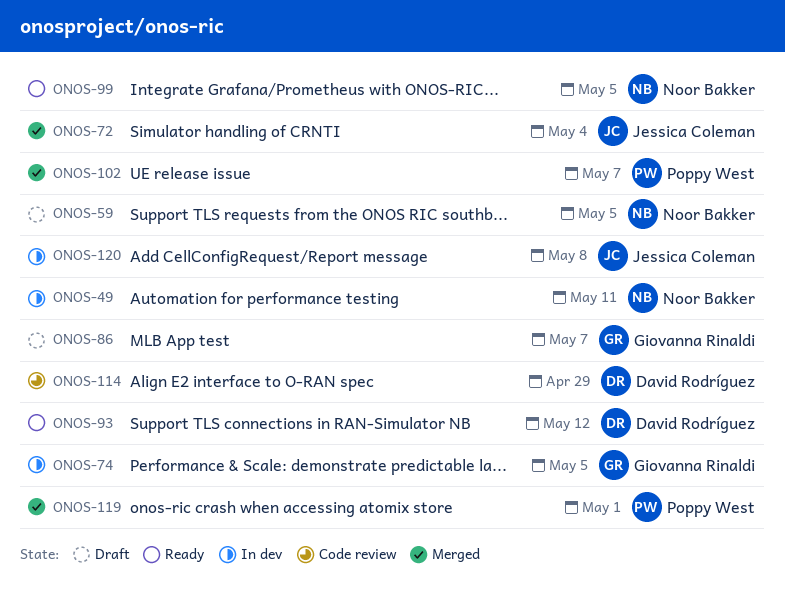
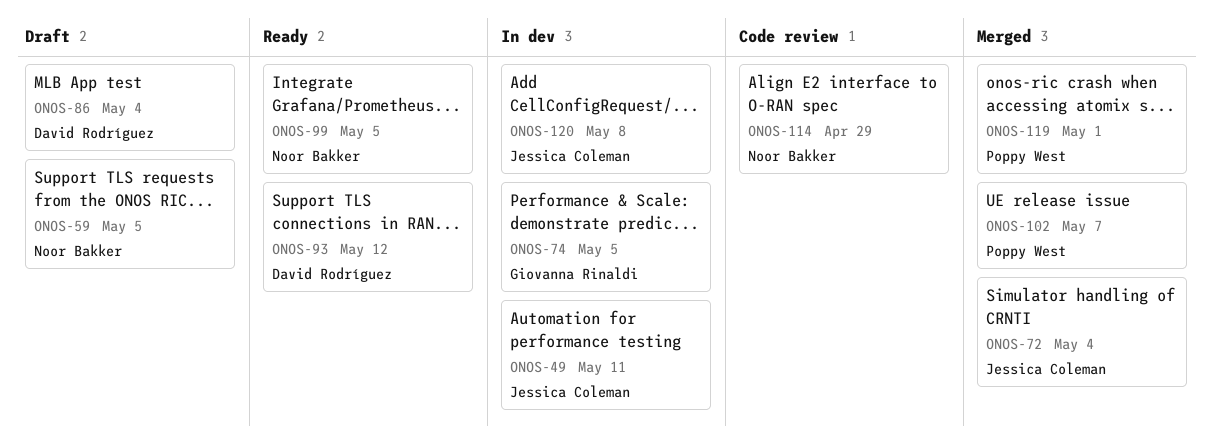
ONOS-49, owner: Noor Bakker -> Jessica Coleman
ONOS-86, owner: Giovanna Rinaldi -> David Rodríguez
ONOS-86, due: May 7 -> May 4
ONOS-114, owner: David Rodríguez -> Noor Bakker

